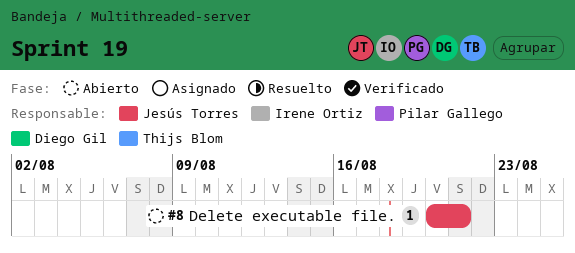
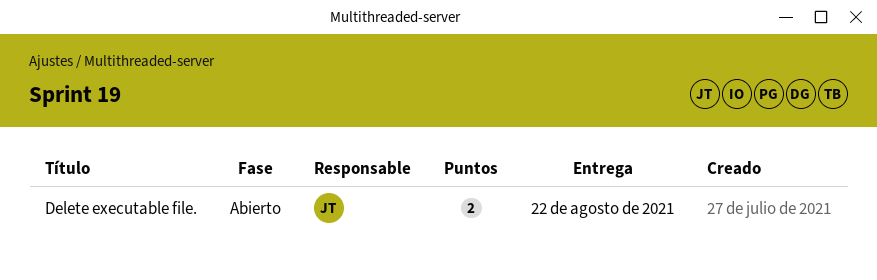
Delete executable file., estimate: 1 -> 2
Delete executable file., due: Aug 21 -> Aug 22

